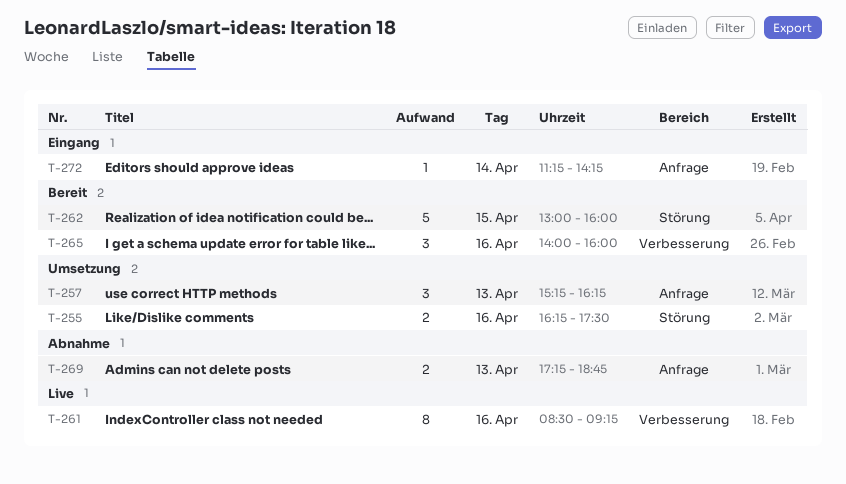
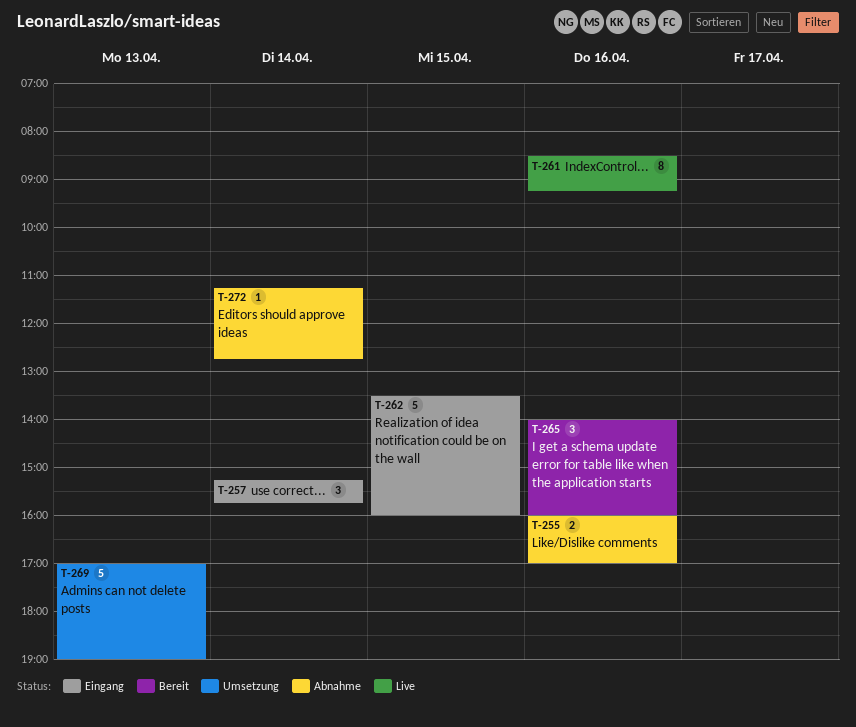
T-255, status: Umsetzung -> Abnahme
T-255, begins: 16:15 -> 16:00
T-255, ends: 17:30 -> 17:00
T-257, status: Umsetzung -> Eingang
T-257, day: Apr 13 -> Apr 14
T-257, ends: 16:15 -> 15:45
T-262, status: Bereit -> Eingang
T-262, begins: 13:00 -> 13:30
T-269, status: Abnahme -> Umsetzung
T-269, estimate: 2 -> 5
T-269, begins: 17:15 -> 17:00
T-269, ends: 18:45 -> 19:00
T-272, status: Eingang -> Abnahme
T-272, ends: 14:15 -> 12:45

